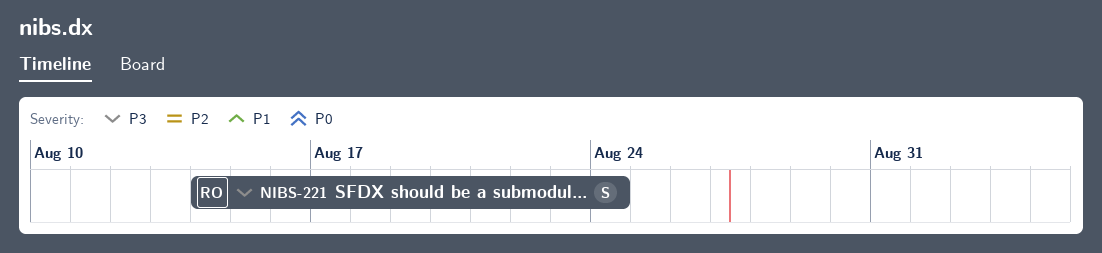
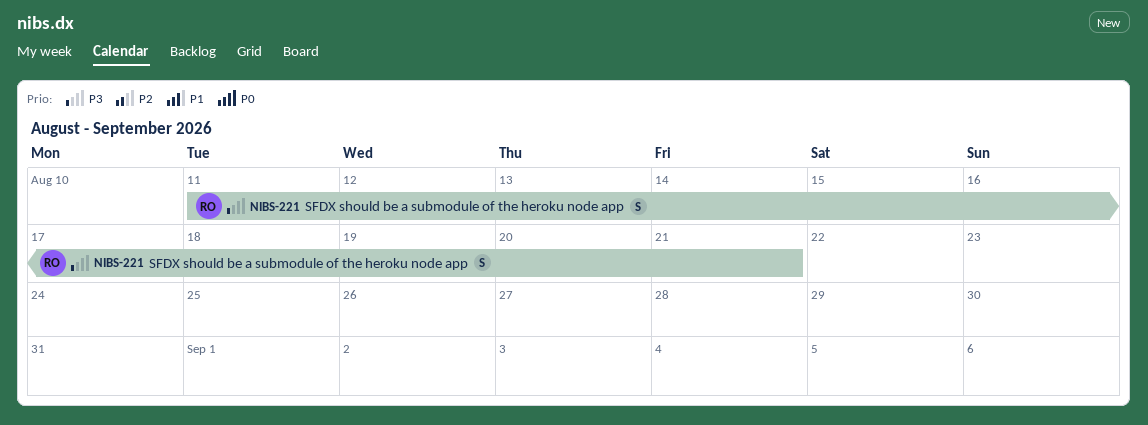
NIBS-221, start: Aug 14 -> Aug 11
NIBS-221, due: Aug 24 -> Aug 21

